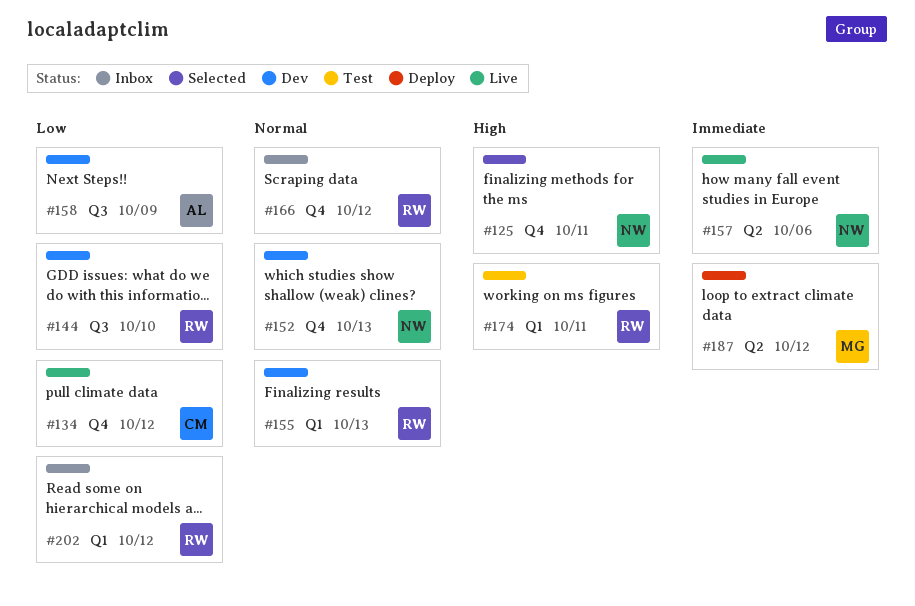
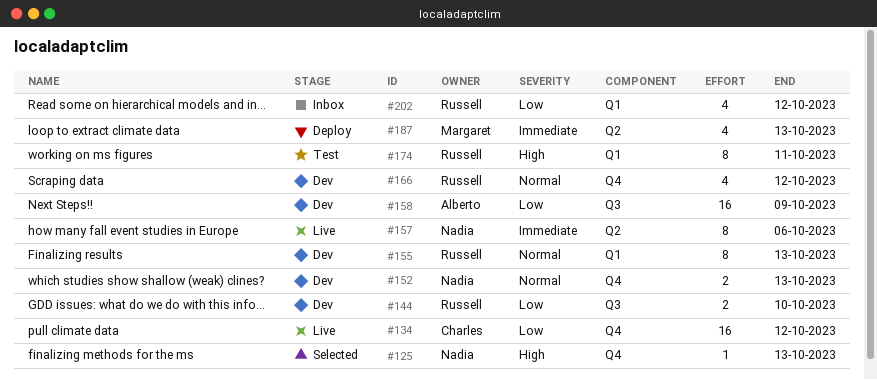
#125, due: Oct 11 -> Oct 13
#166, status: Inbox -> Dev
#187, due: Oct 12 -> Oct 13

